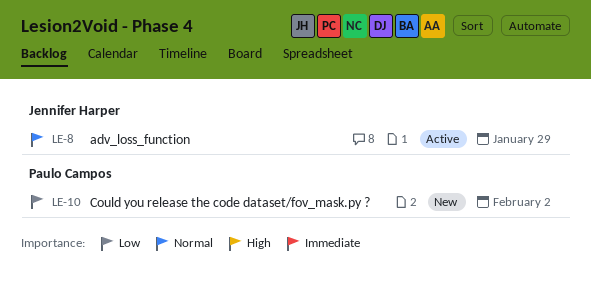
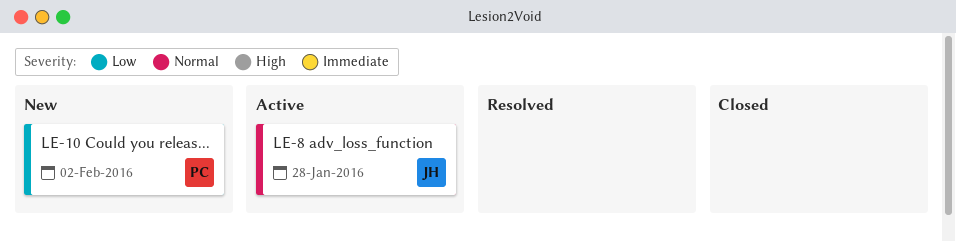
LE-8, due: Jan 29 -> Jan 28

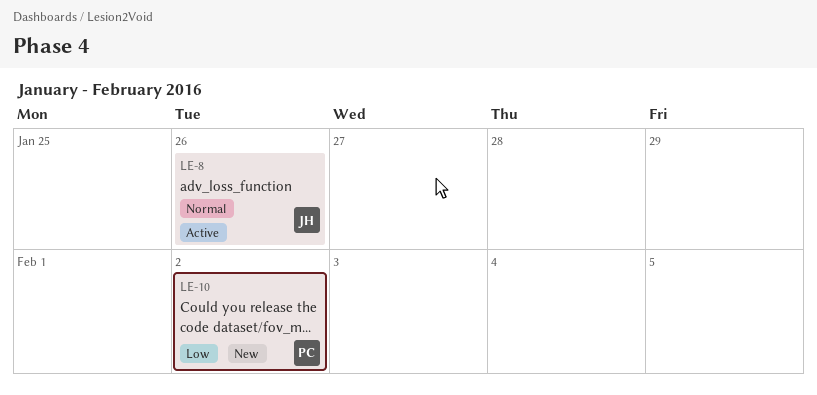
LE-8, due: Jan 28 -> Jan 26

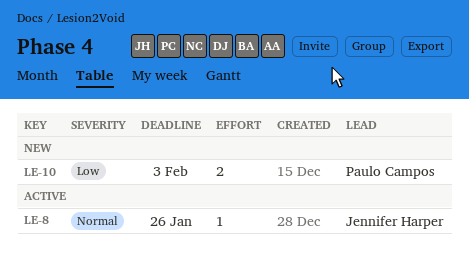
LE-10, due: Feb 2 -> Feb 3

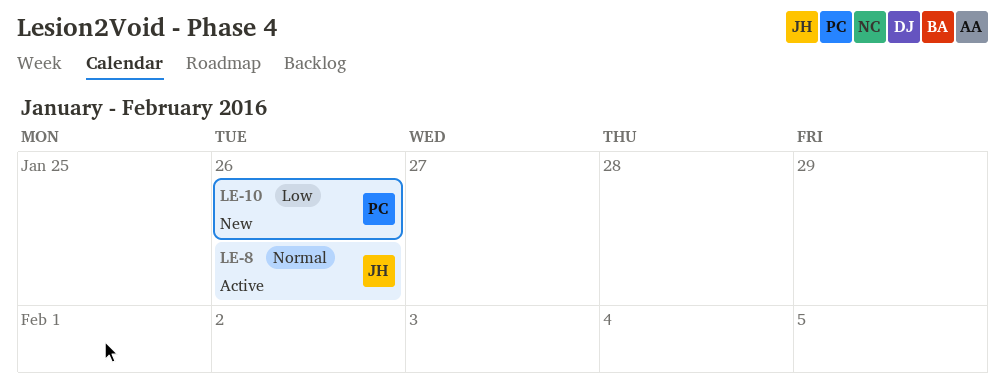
LE-10, due: Feb 3 -> Jan 26

